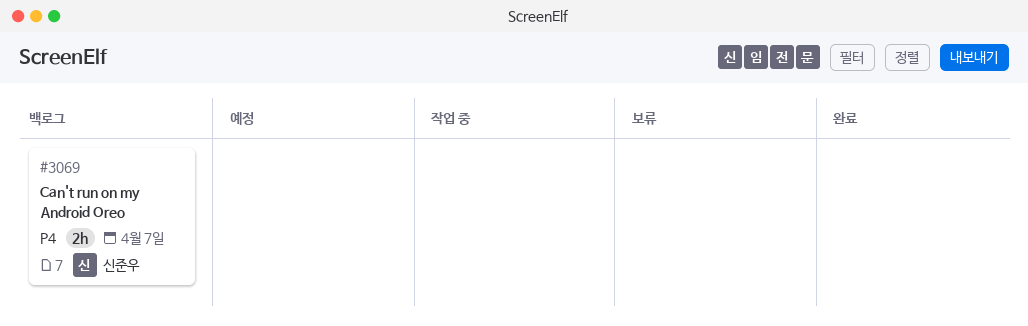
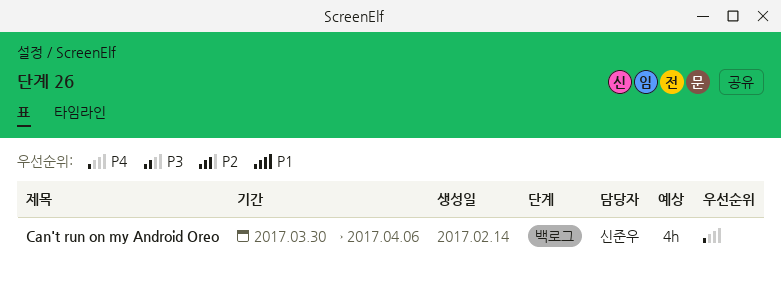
Can't run on my Android Oreo, estimate: 2h -> 4h
Can't run on my Android Oreo, due: Apr 7 -> Apr 6

